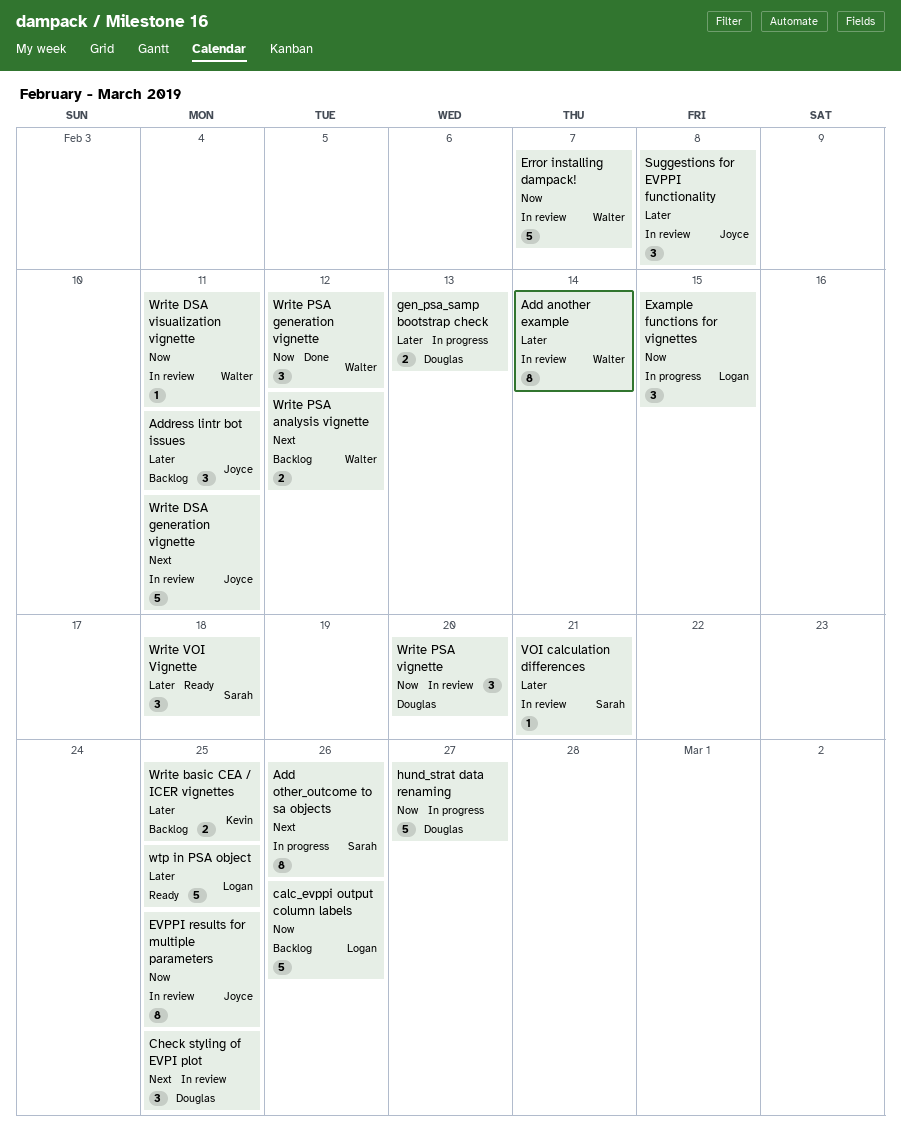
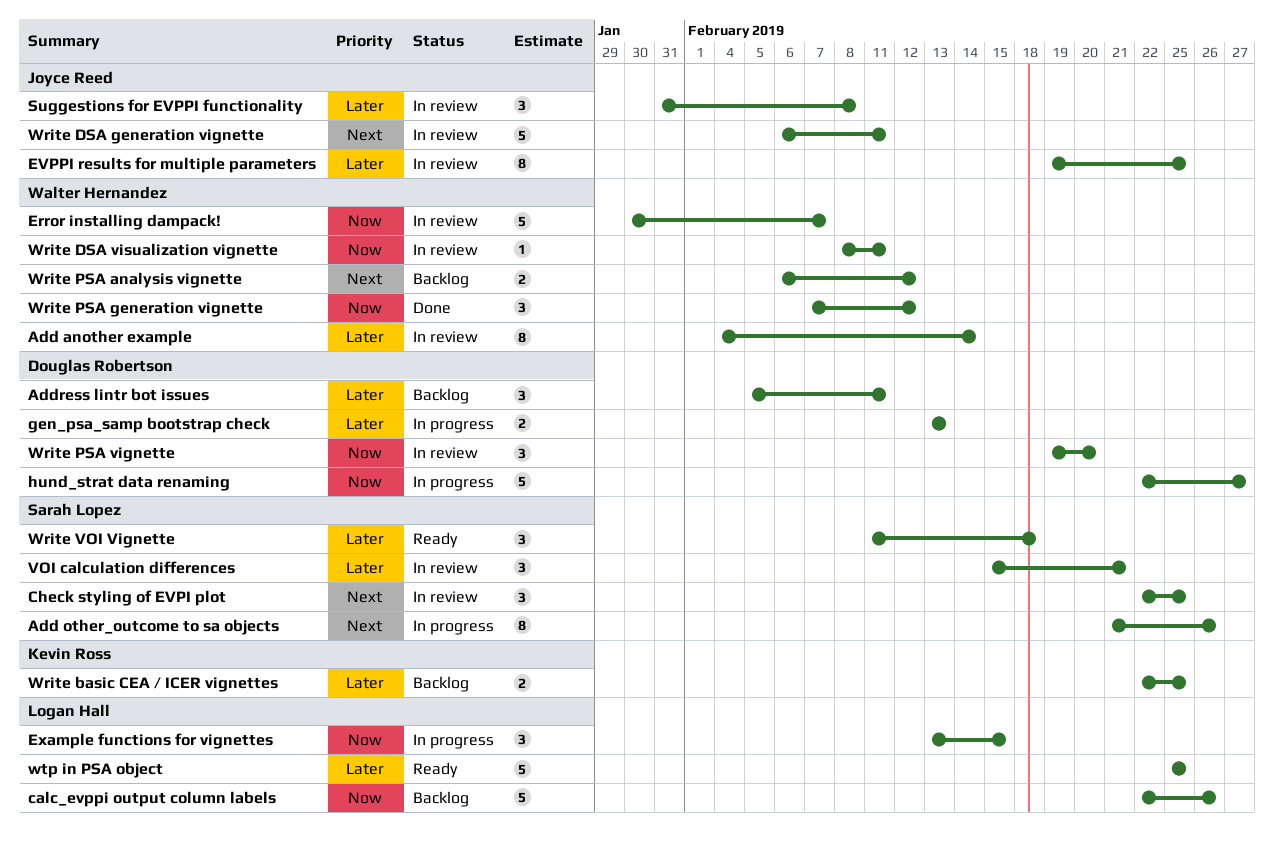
Address lintr bot issues, owner: Joyce Reed -> Douglas Robertson
Check styling of EVPI plot, owner: Douglas Robertson -> Sarah Lopez
EVPPI results for multiple parameters, priority: Now -> Later
VOI calculation differences, estimate: 1 -> 3

